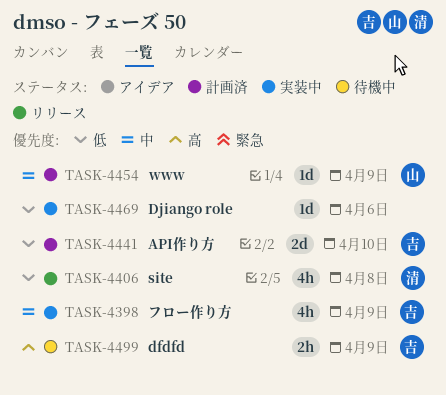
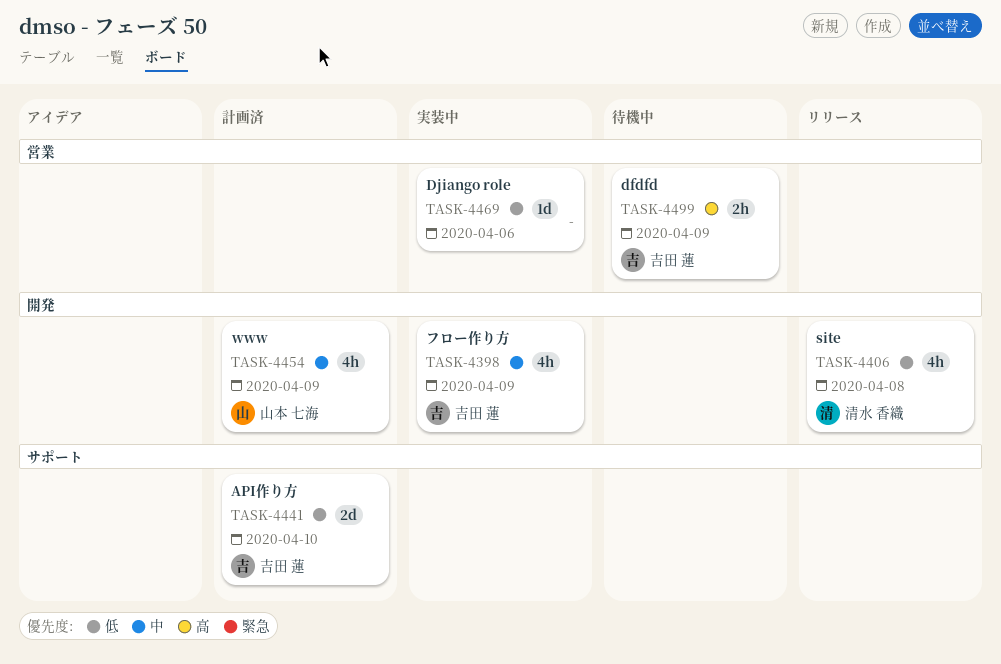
TASK-4454, estimate: 1d -> 4h

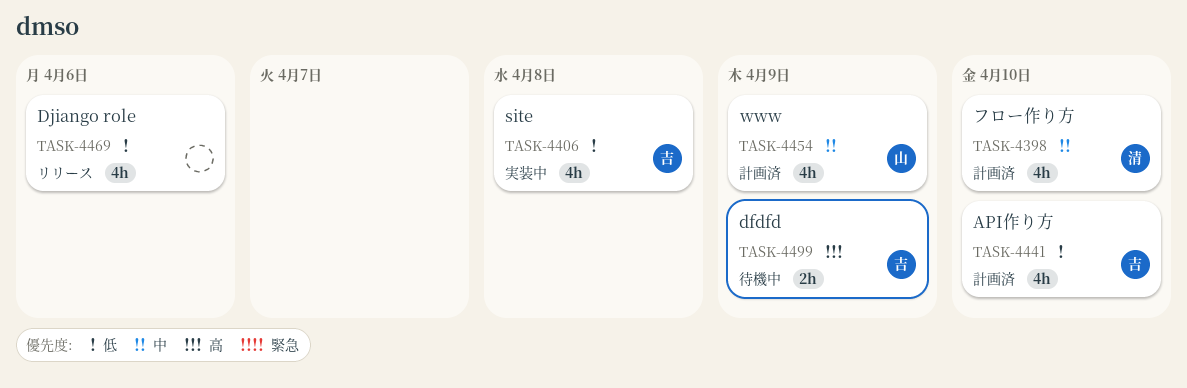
TASK-4398, status: 実装中 -> 計画済
TASK-4398, owner: 吉田 蓮 -> 清水 香織
TASK-4398, due: Apr 9 -> Apr 10
TASK-4406, status: リリース -> 実装中
TASK-4406, owner: 清水 香織 -> 吉田 蓮
TASK-4441, estimate: 2d -> 4h
TASK-4469, status: 実装中 -> リリース
TASK-4469, estimate: 1d -> 4h

